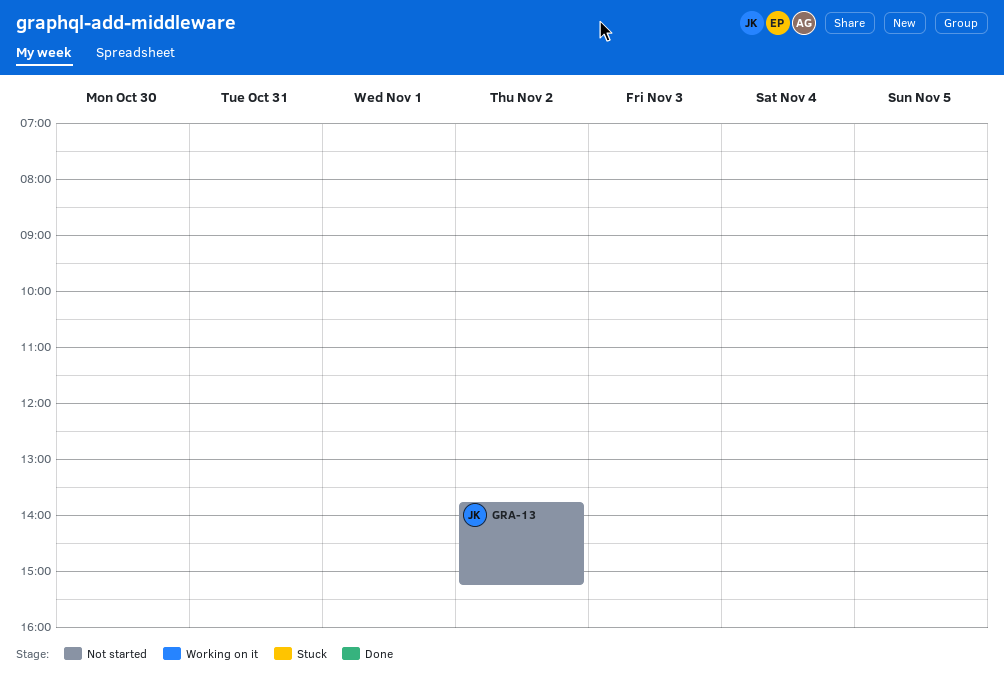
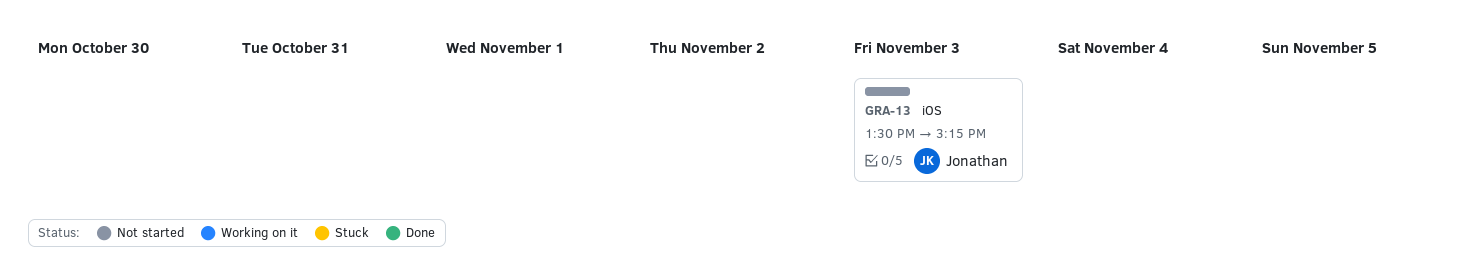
GRA-13, day: Nov 2 -> Nov 3
GRA-13, begins: 13:45 -> 13:30

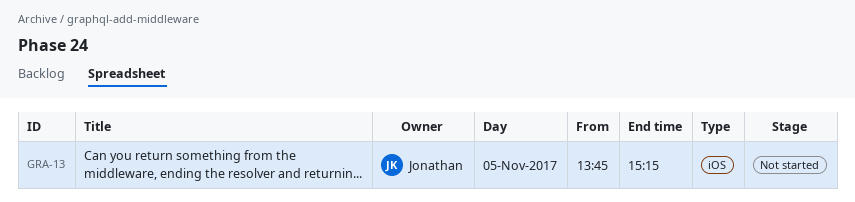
GRA-13, day: Nov 3 -> Nov 5
GRA-13, begins: 13:30 -> 13:45

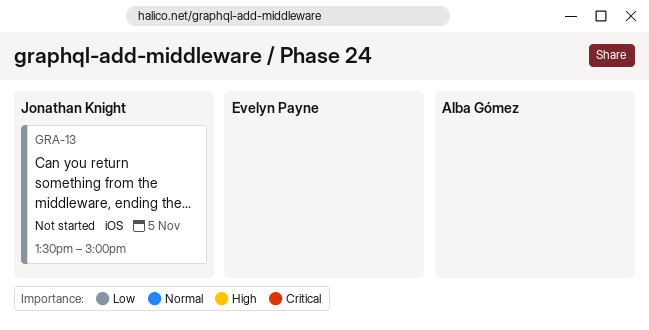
GRA-13, begins: 13:45 -> 13:30
GRA-13, ends: 15:15 -> 15:00

